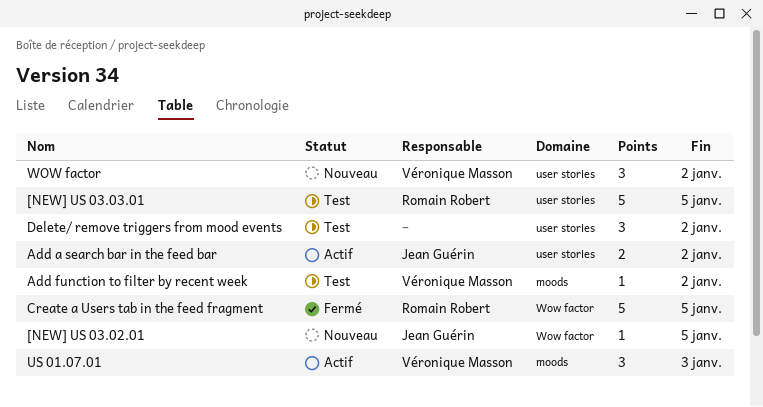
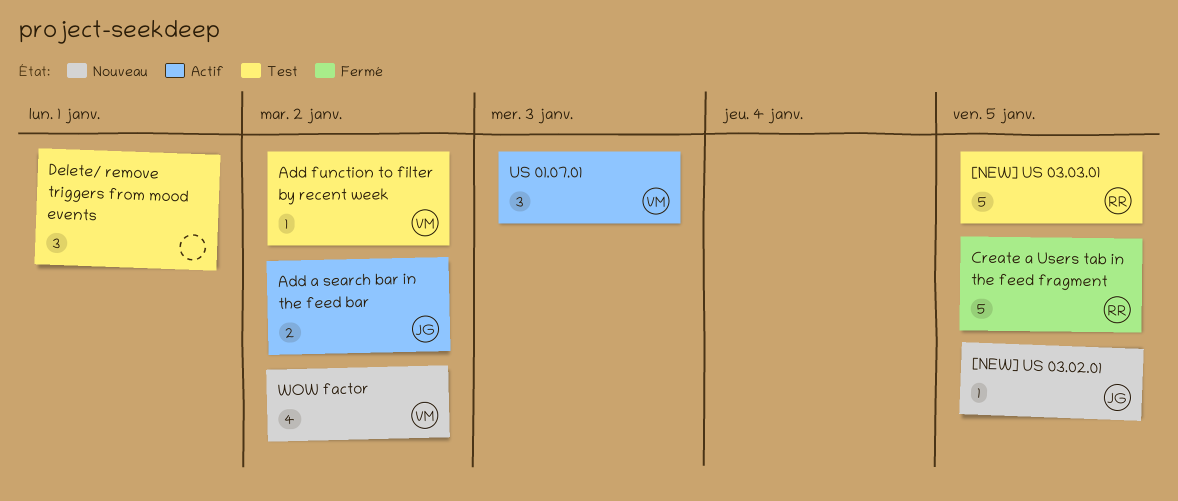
Delete/ remove triggers from mood events, due: Jan 2 -> Jan 1
WOW factor, estimate: 3 -> 4

